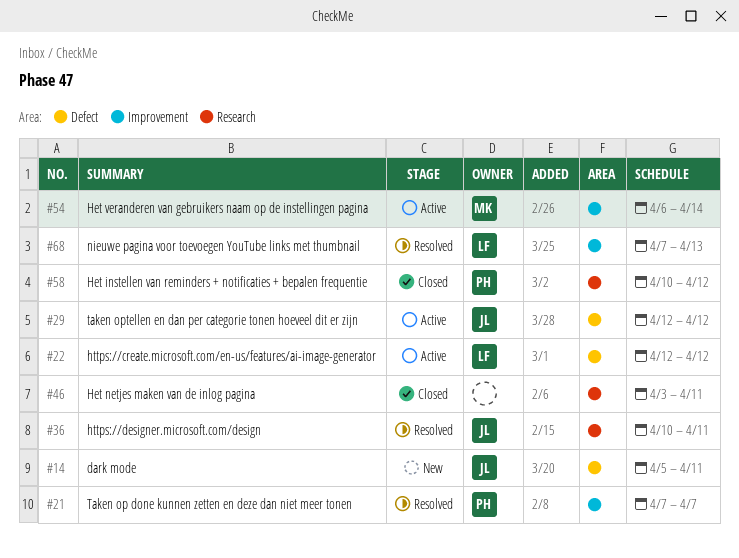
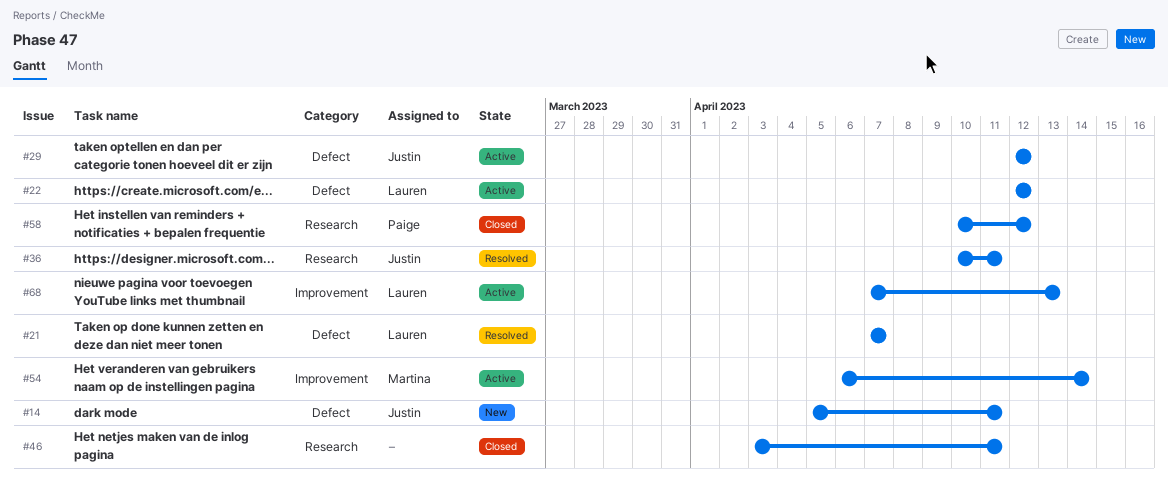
#21, owner: Paige -> Lauren
#21, label: Improvement -> Defect
#68, status: Resolved -> Active

